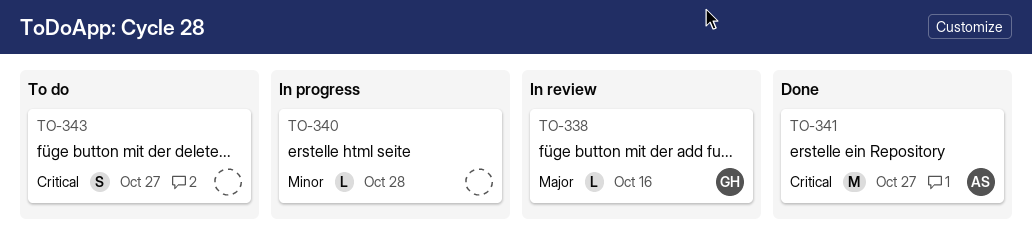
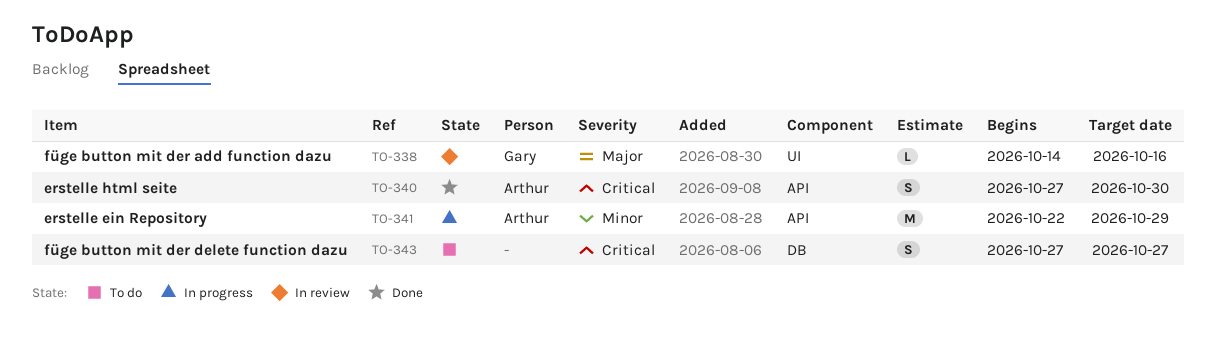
TO-340, status: In progress -> Done
TO-340, owner: none -> Arthur
TO-340, priority: Minor -> Critical
TO-340, estimate: L -> S
TO-340, due: Oct 28 -> Oct 30
TO-341, status: Done -> In progress
TO-341, priority: Critical -> Minor
TO-341, due: Oct 27 -> Oct 29

